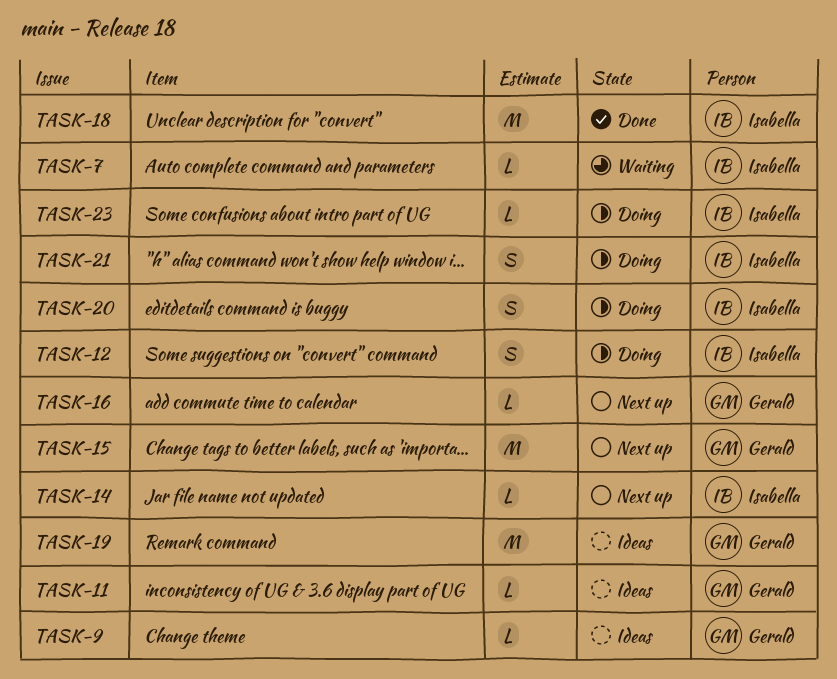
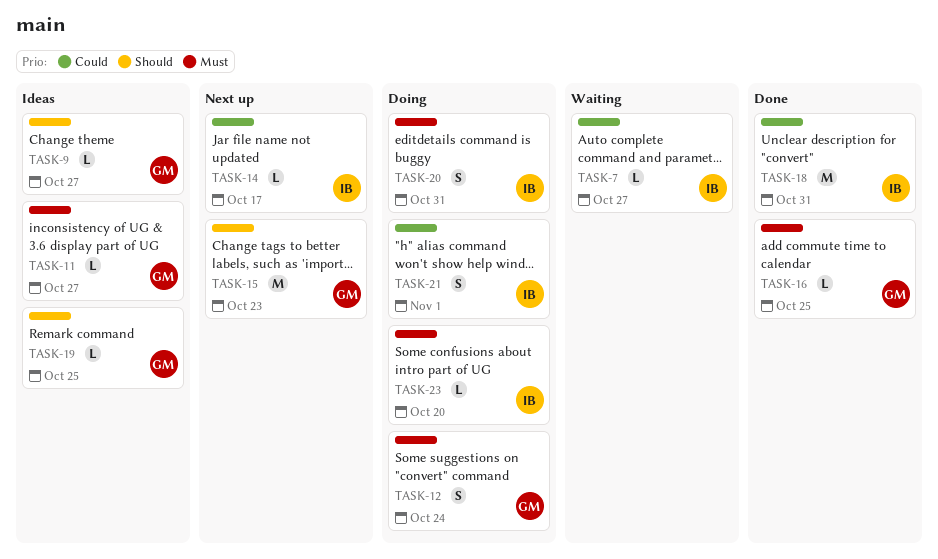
TASK-12, owner: Isabella -> Gerald
TASK-16, status: Next up -> Done
TASK-19, estimate: M -> L

